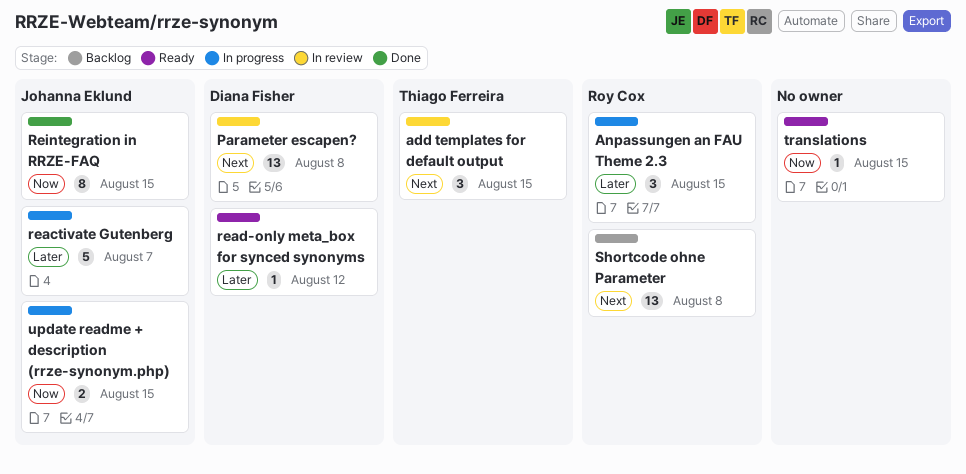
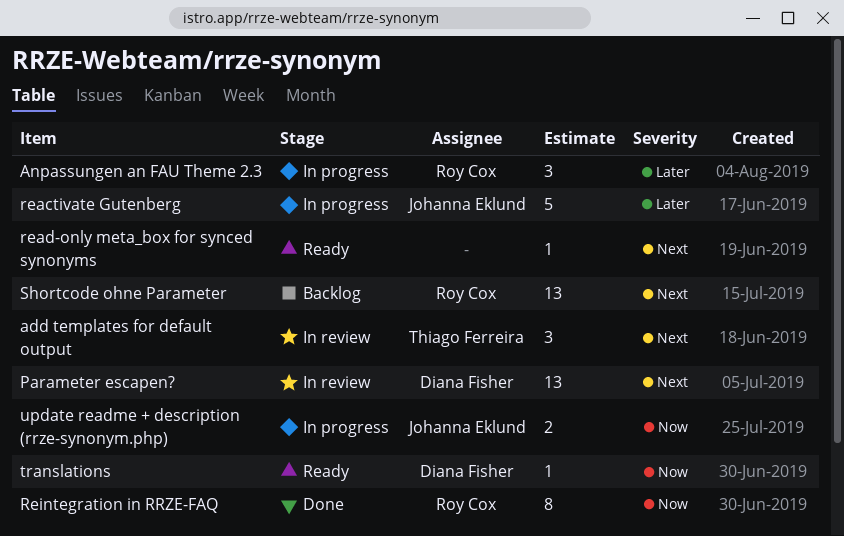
read-only meta_box for synced synonyms, owner: Diana Fisher -> none
read-only meta_box for synced synonyms, priority: Later -> Next
Reintegration in RRZE-FAQ, owner: Johanna Eklund -> Roy Cox
translations, owner: none -> Diana Fisher

